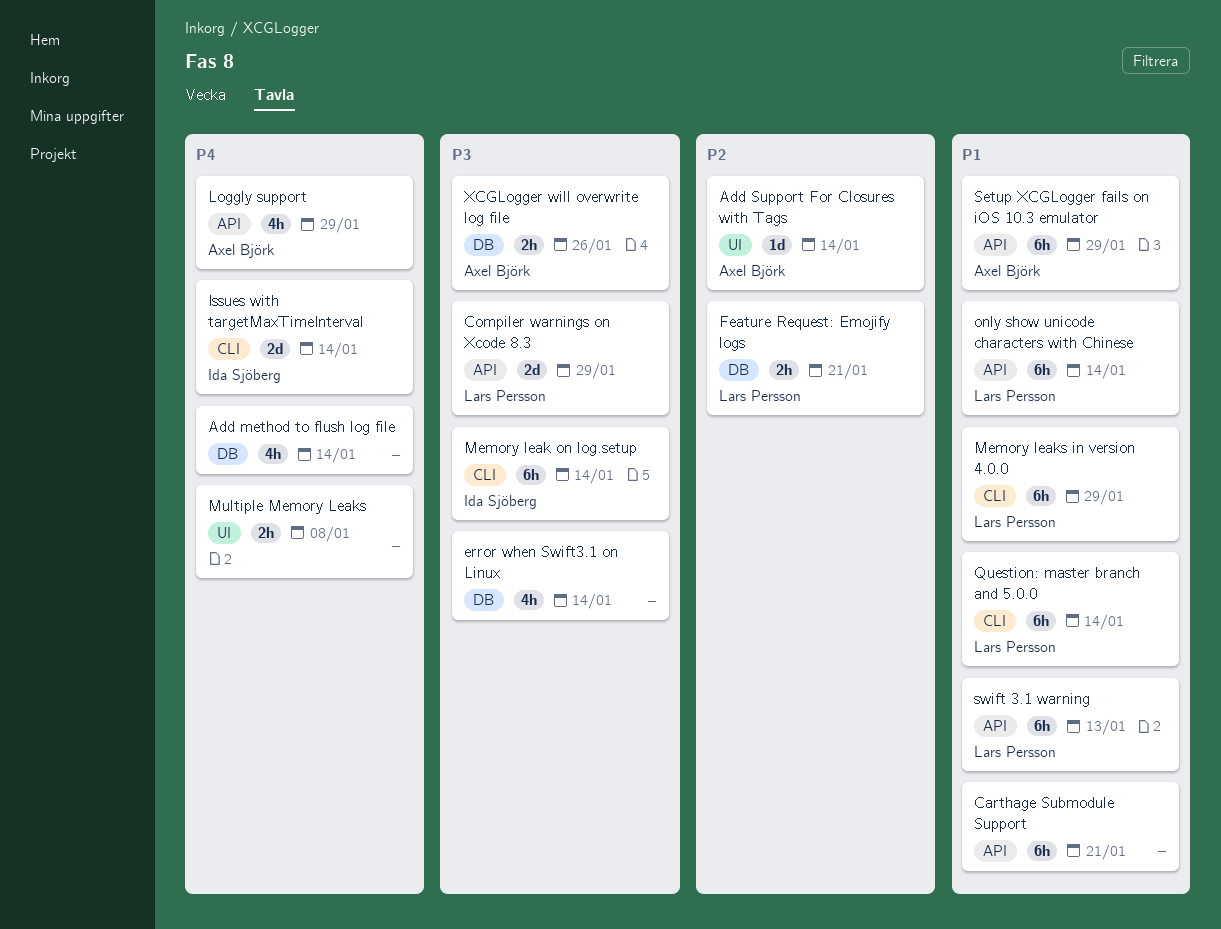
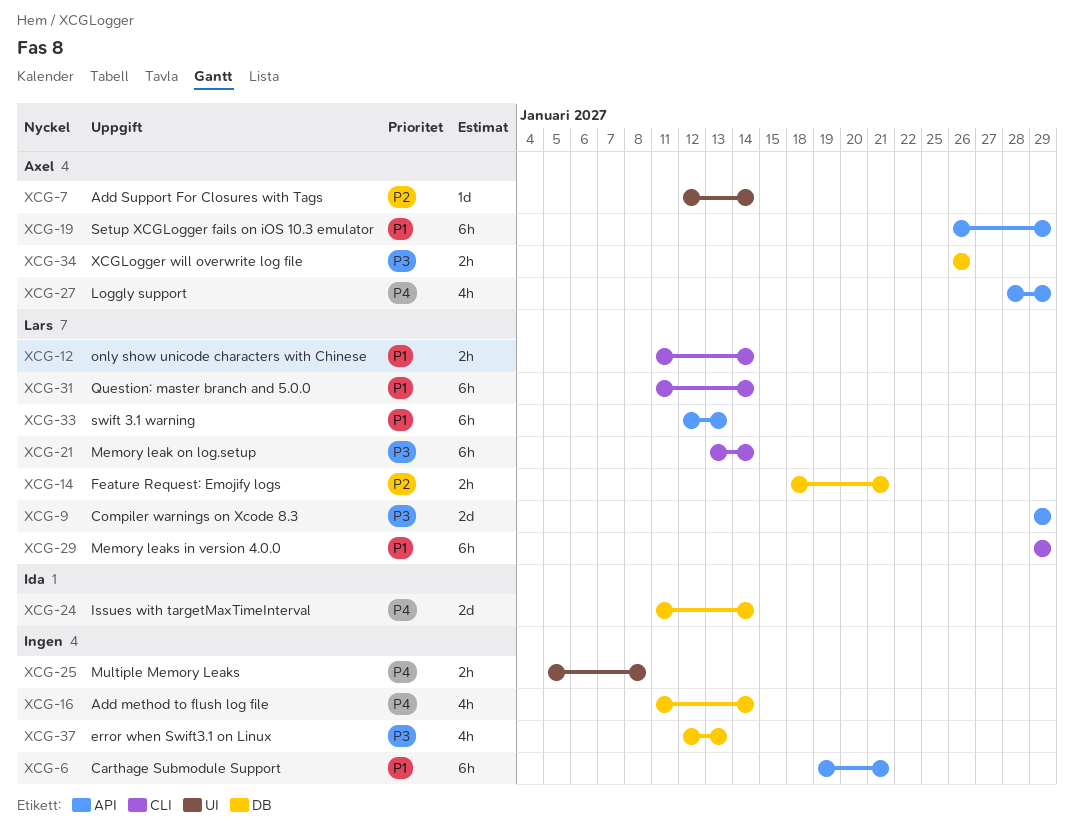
error when Swift3.1 on Linux, due: Jan 14 -> Jan 13
Issues with targetMaxTimeInterval, label: CLI -> DB
Memory leak on log.setup, owner: Ida Sjöberg -> Lars Persson
only show unicode characters with Chinese, label: API -> CLI
only show unicode characters with Chinese, estimate: 6h -> 2h

